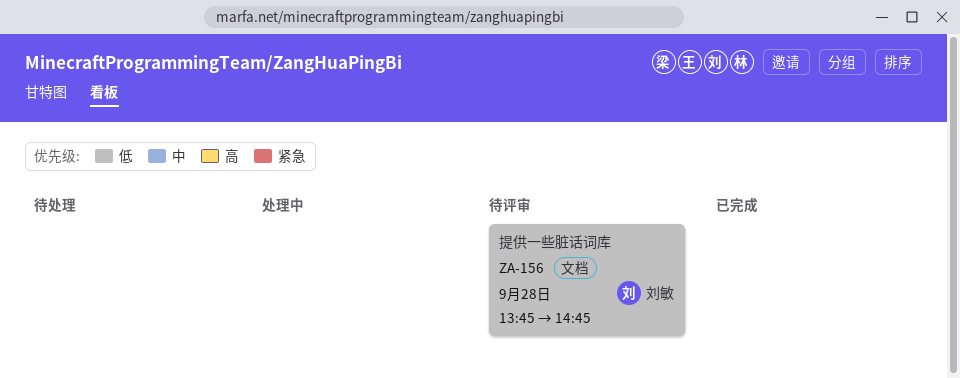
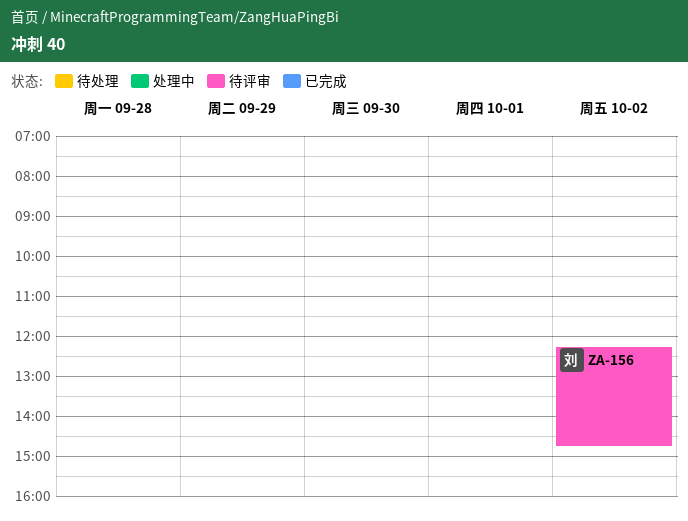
ZA-156, day: Sep 28 -> Oct 2
ZA-156, begins: 13:45 -> 12:15

